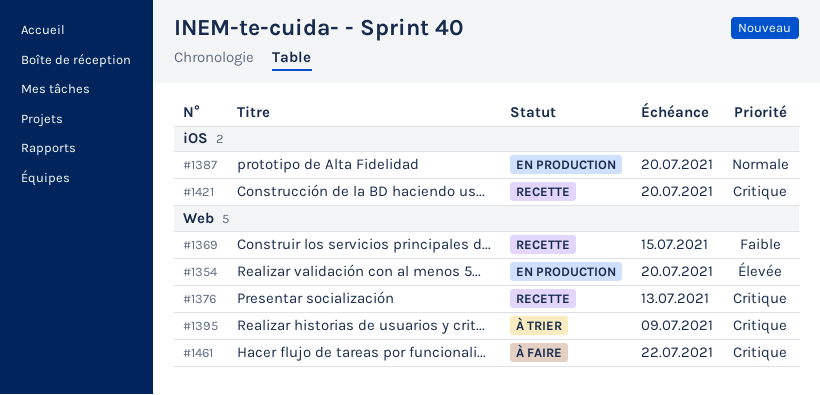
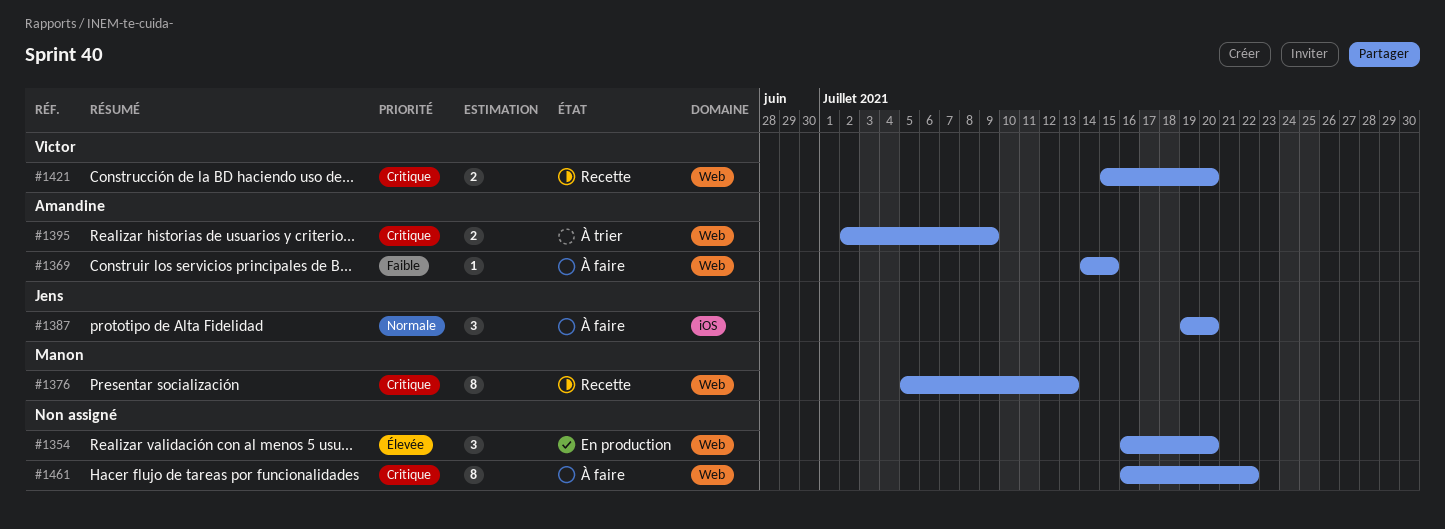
#1369, status: Recette -> À faire
#1387, status: En production -> À faire
#1421, label: iOS -> Web

